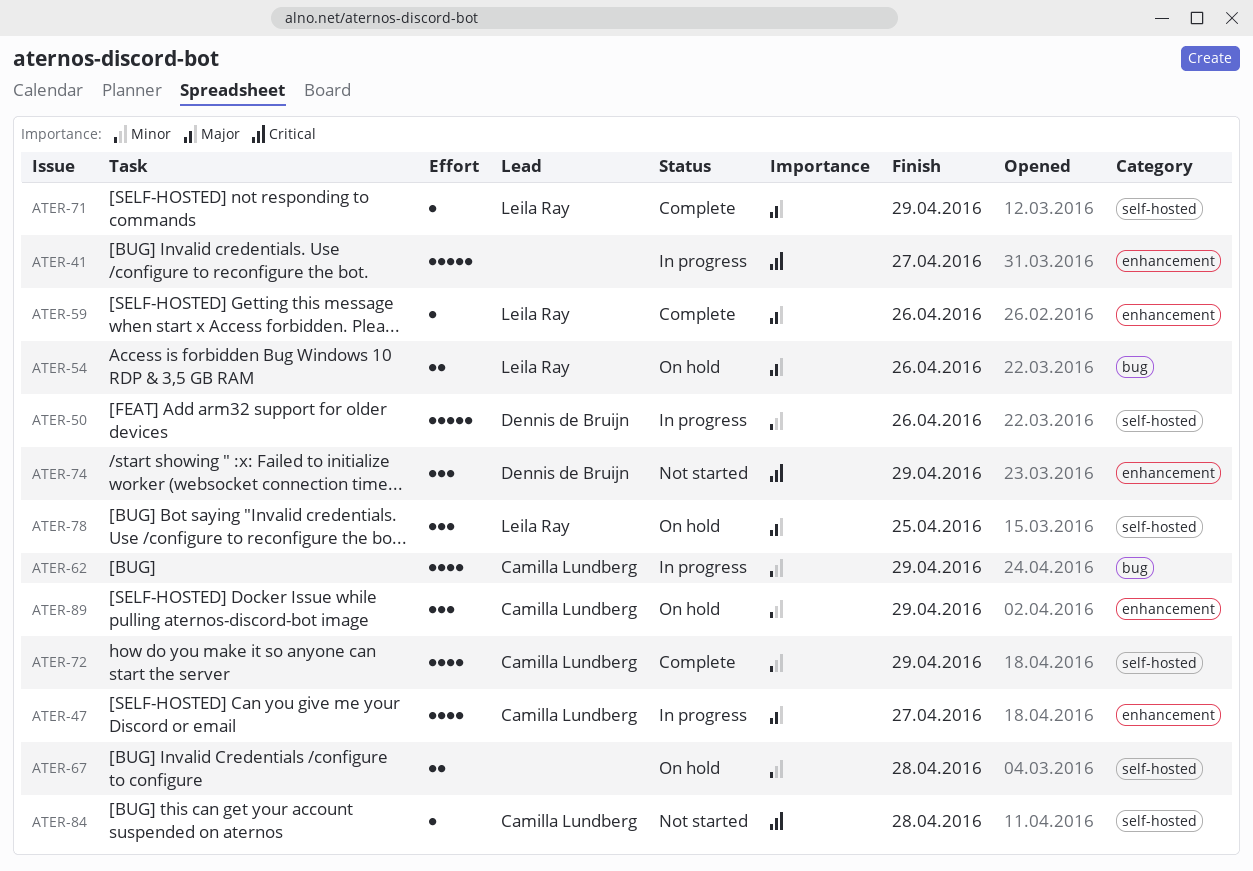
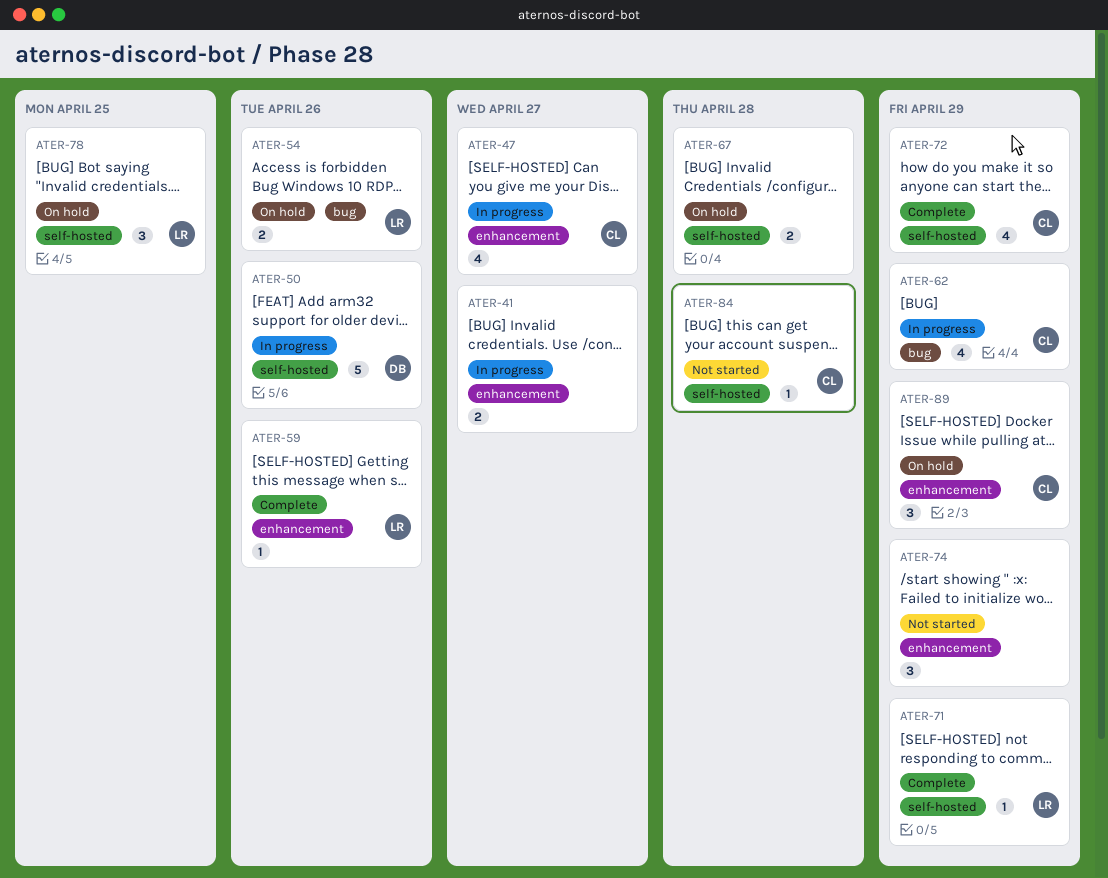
ATER-41, estimate: 5 -> 2
ATER-74, owner: Dennis de Bruijn -> none

